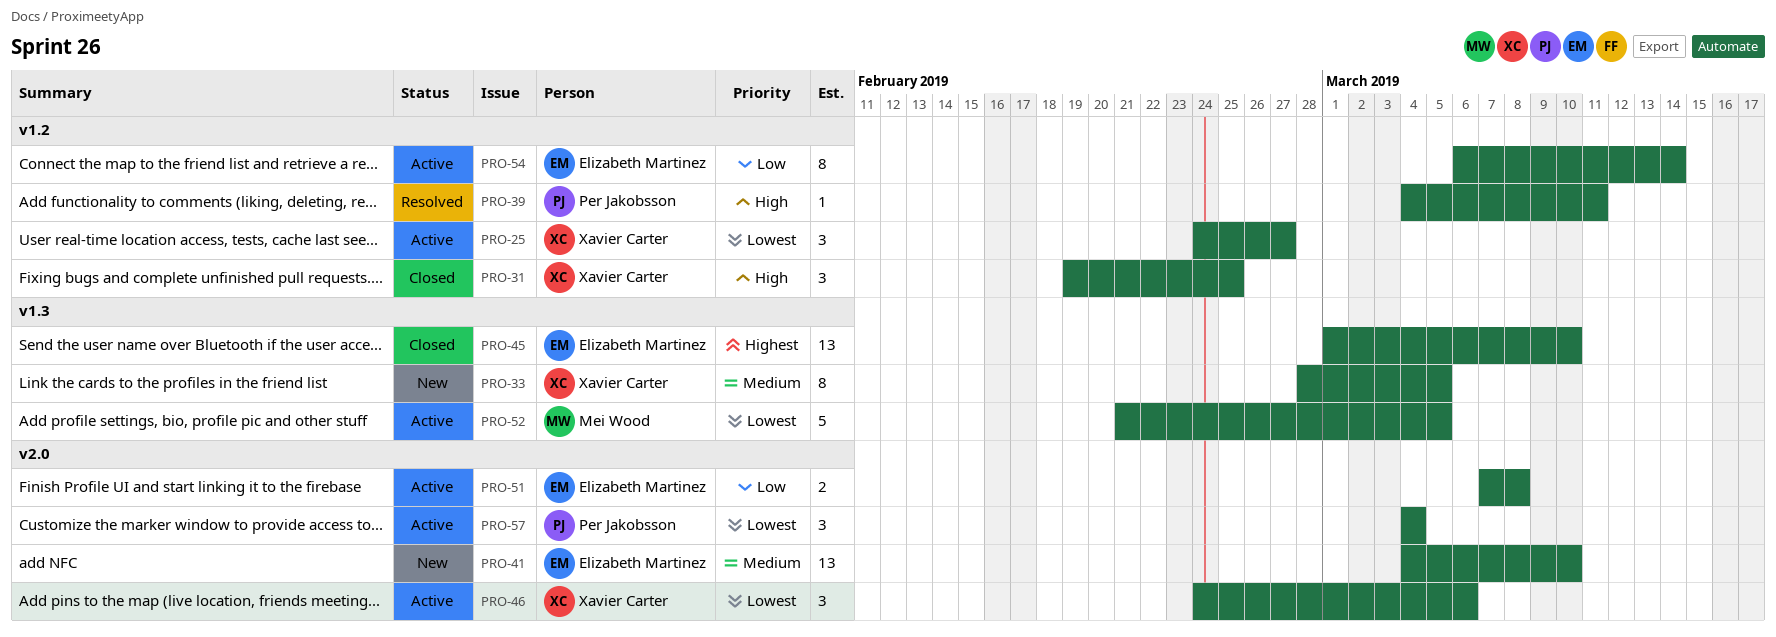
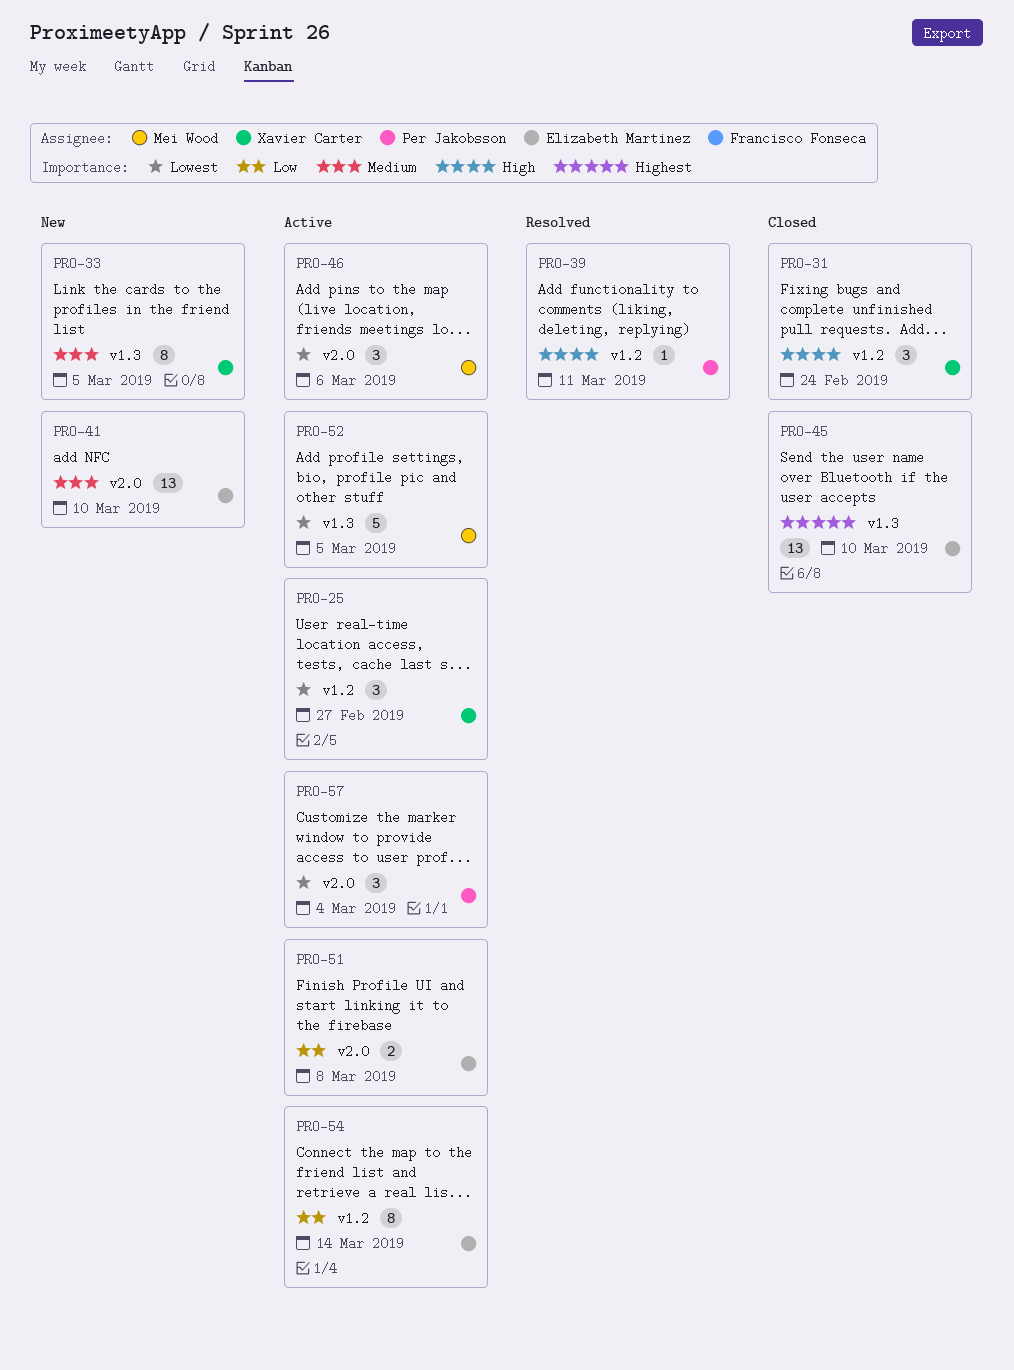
PRO-31, due: Feb 25 -> Feb 24
PRO-46, owner: Xavier Carter -> Mei Wood

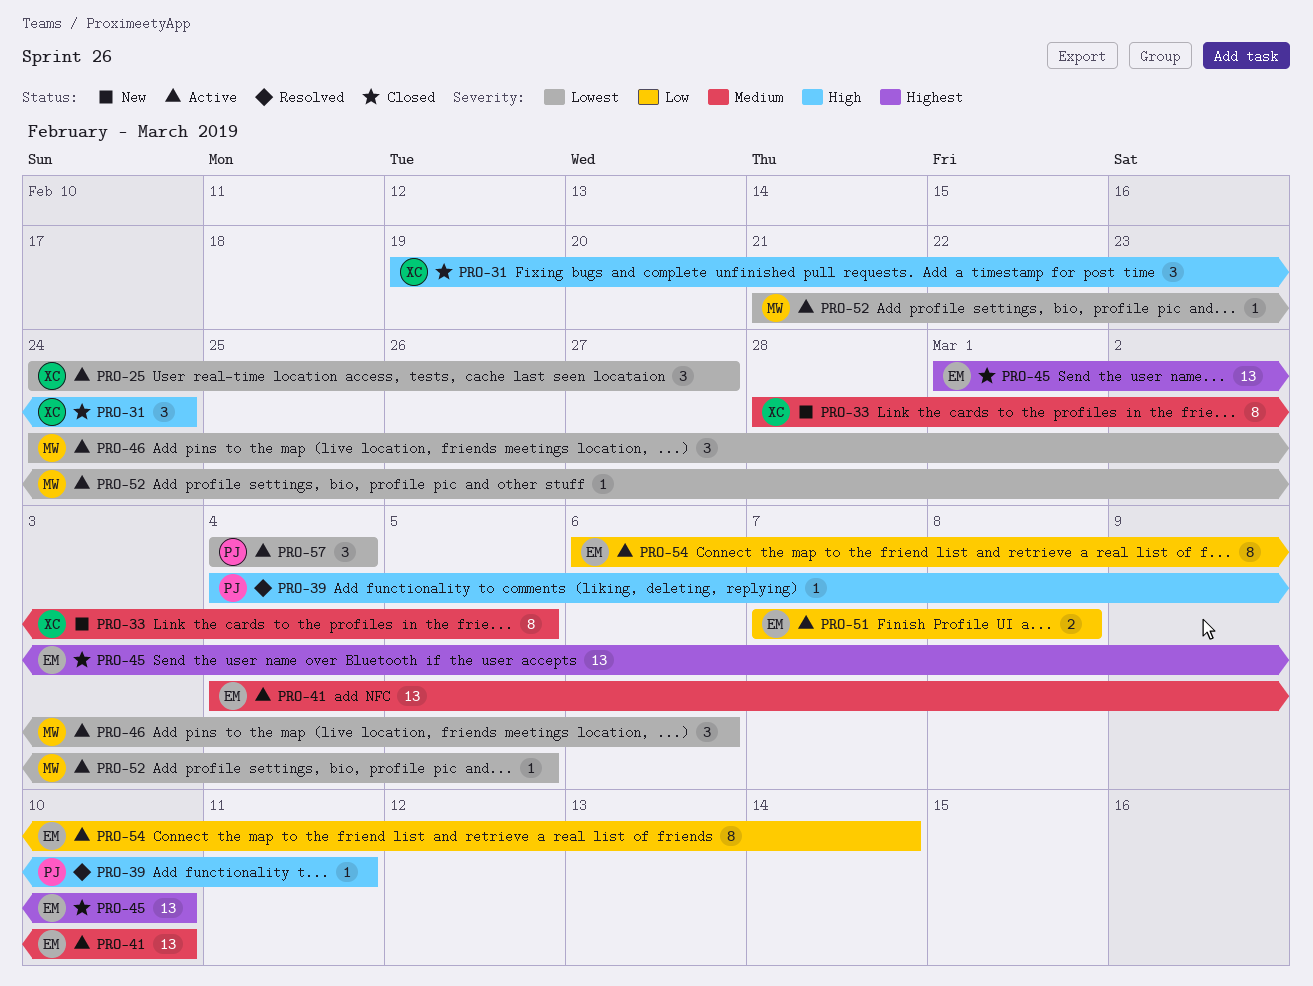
PRO-41, status: New -> Active
PRO-52, estimate: 5 -> 1

